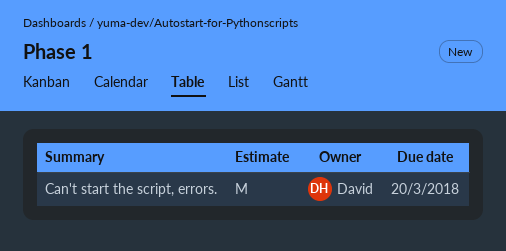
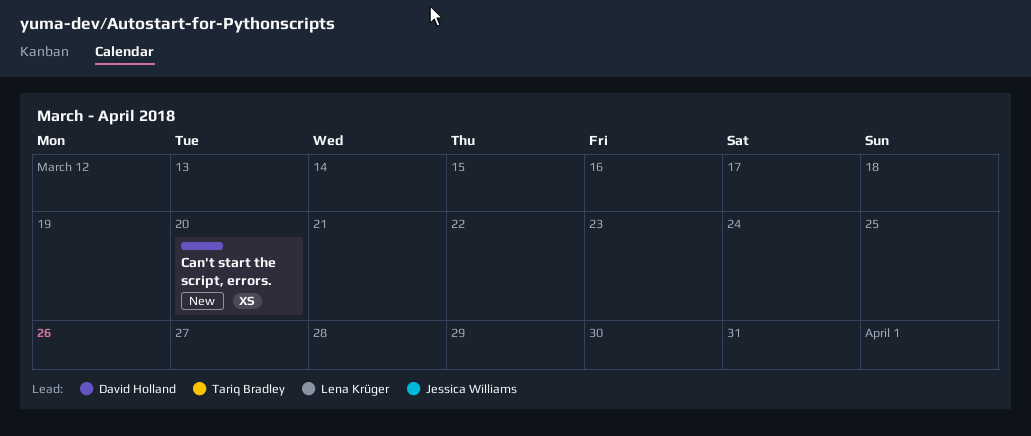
Can't start the script, errors., estimate: M -> XS

